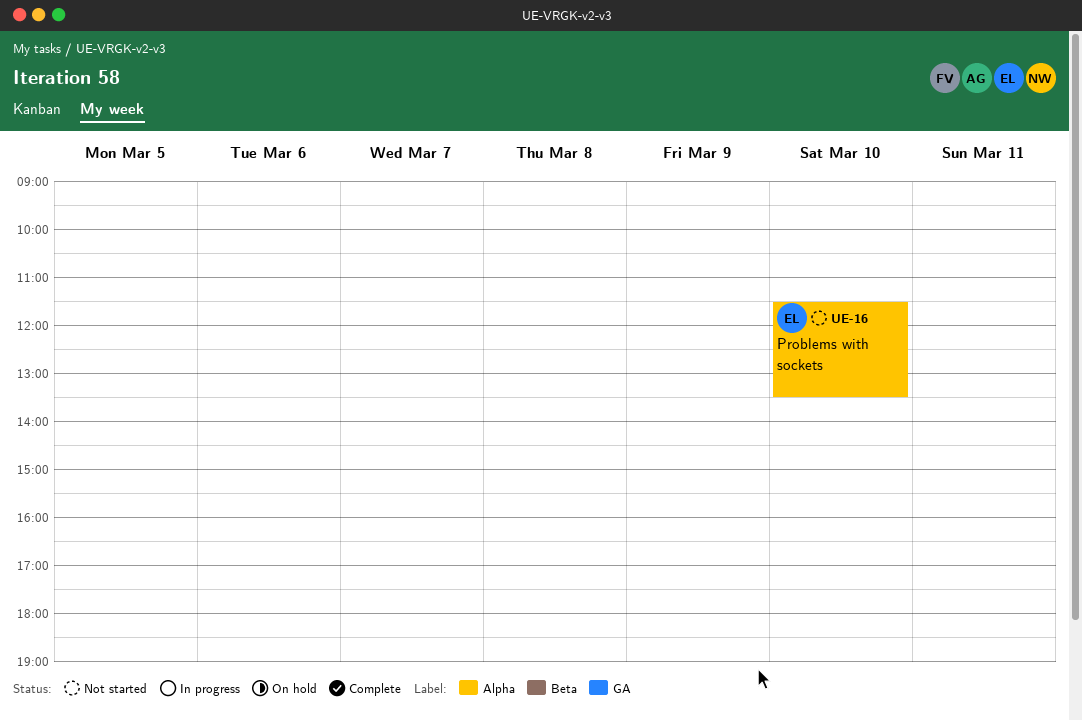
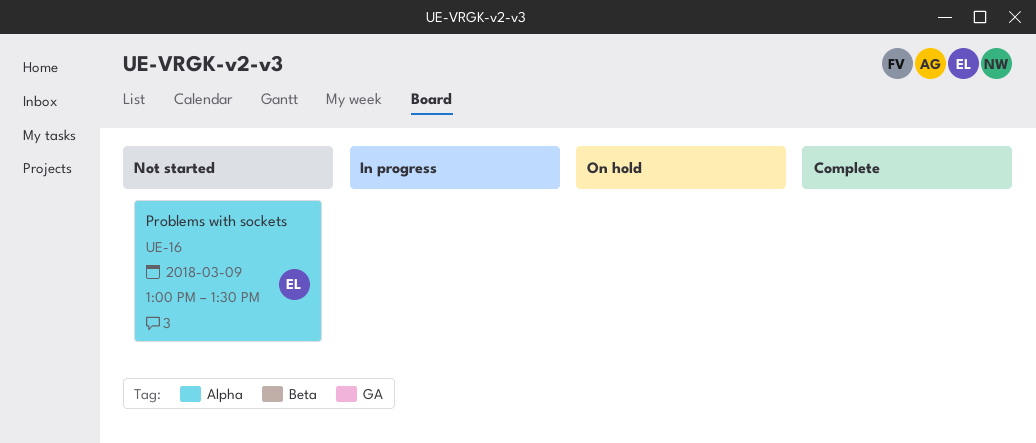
UE-16, day: Mar 10 -> Mar 9
UE-16, begins: 11:30 -> 13:00

